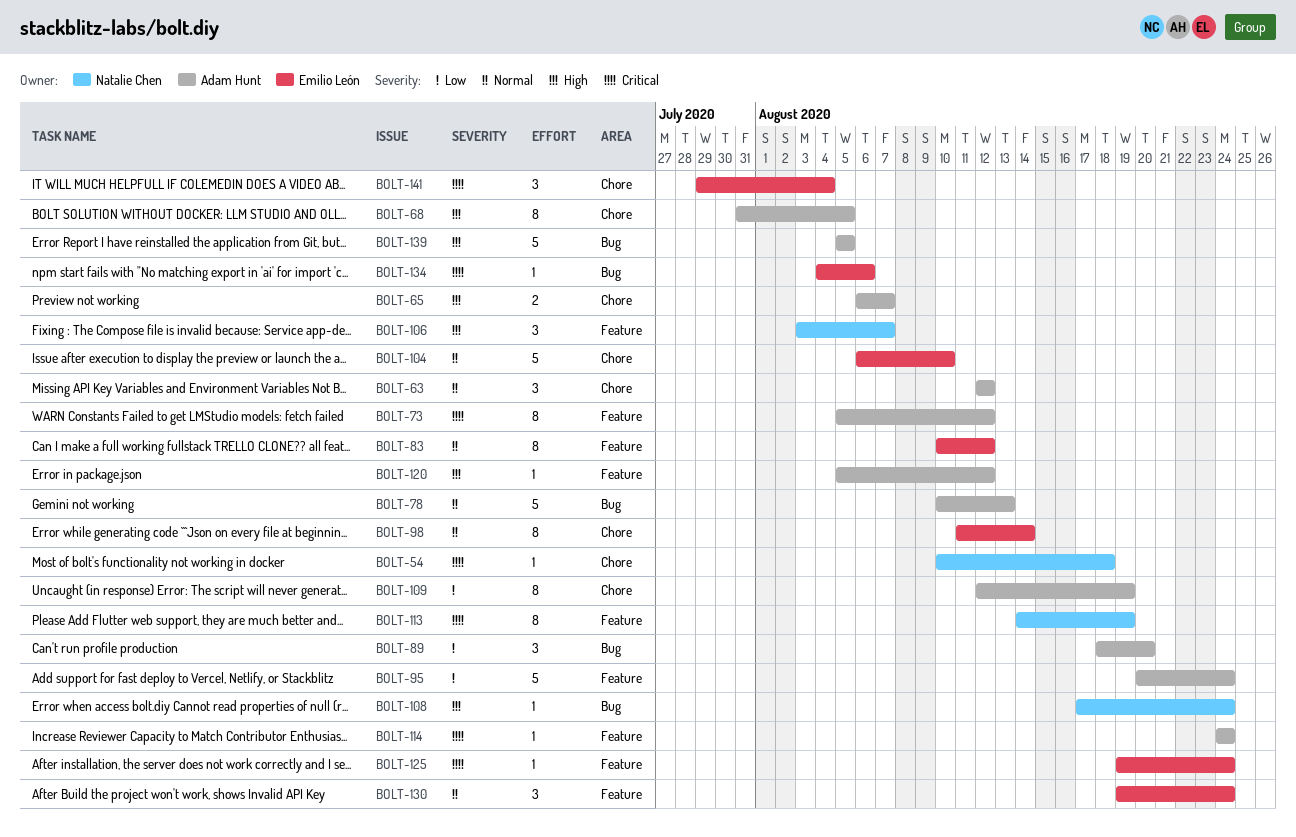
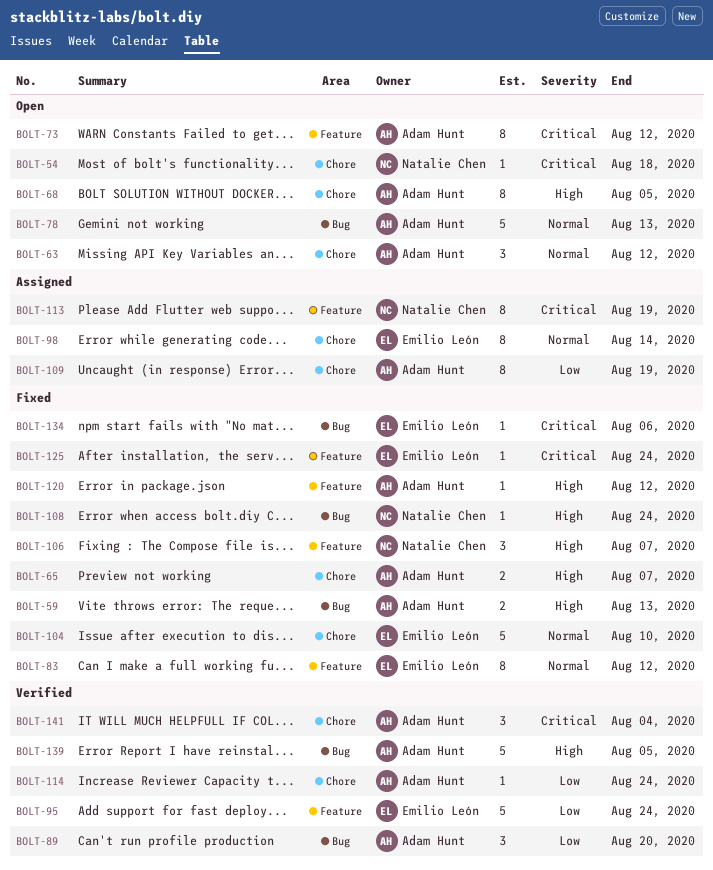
BOLT-59: none -> present
BOLT-95, owner: Adam Hunt -> Emilio León
BOLT-114, priority: Critical -> Low
BOLT-114, label: Feature -> Chore
BOLT-130: present -> none
BOLT-141, owner: Emilio León -> Adam Hunt

